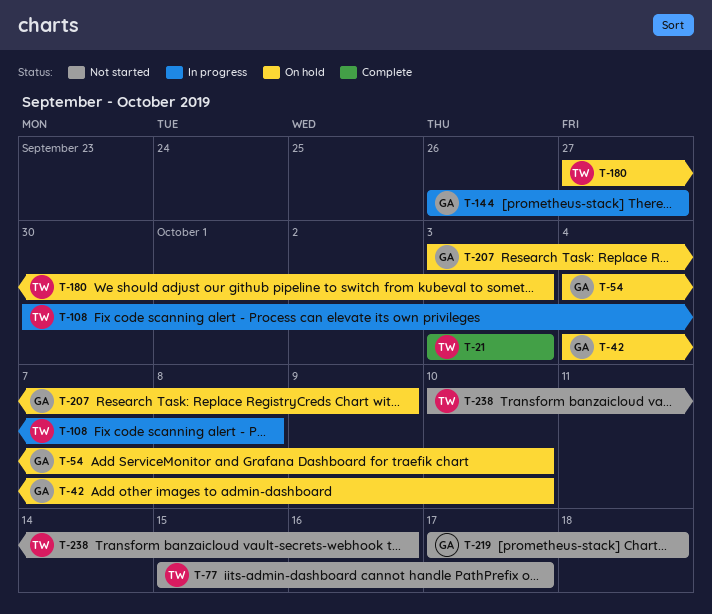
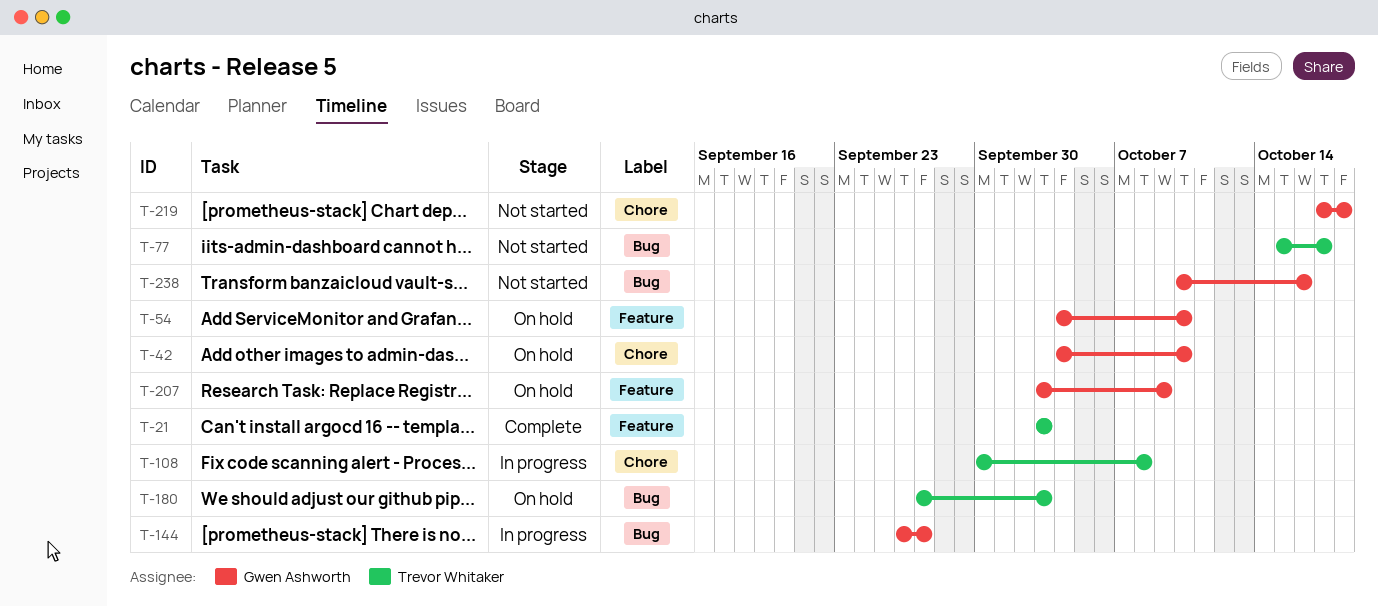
T-238, owner: Trevor Whitaker -> Gwen Ashworth

